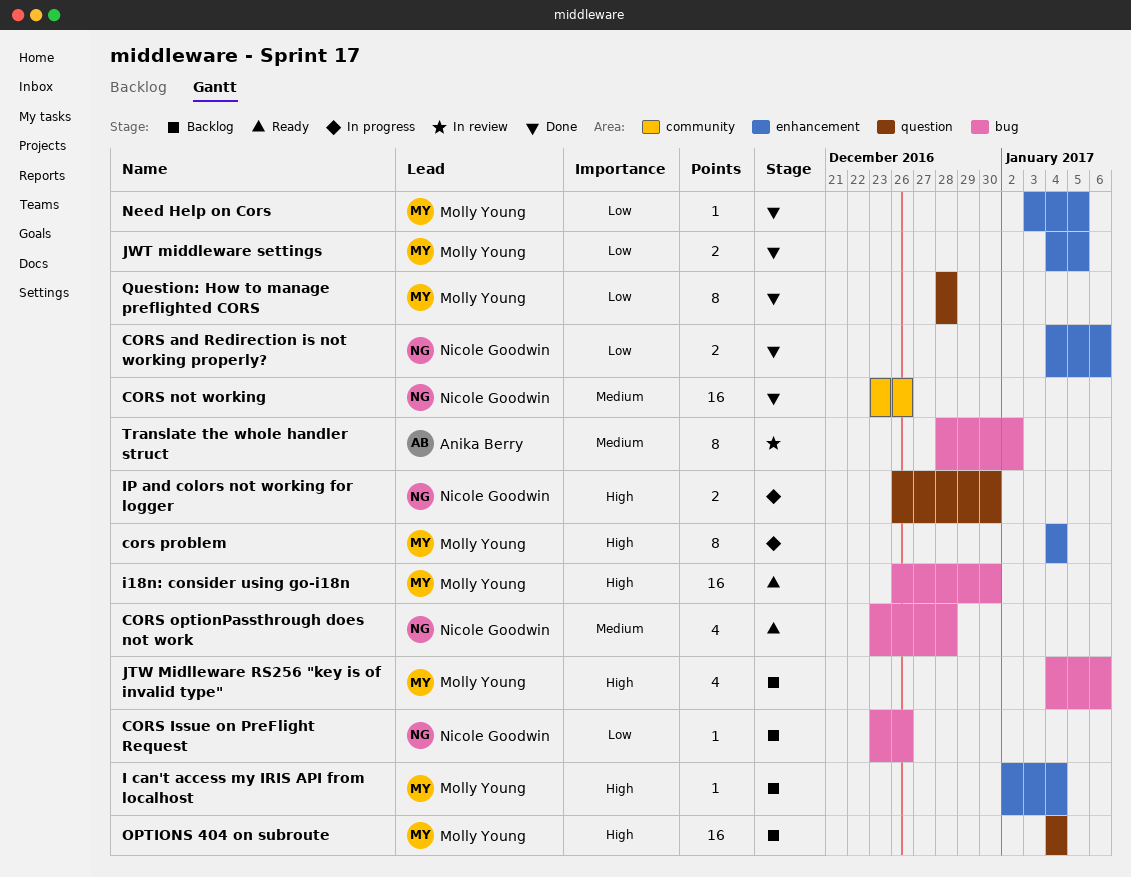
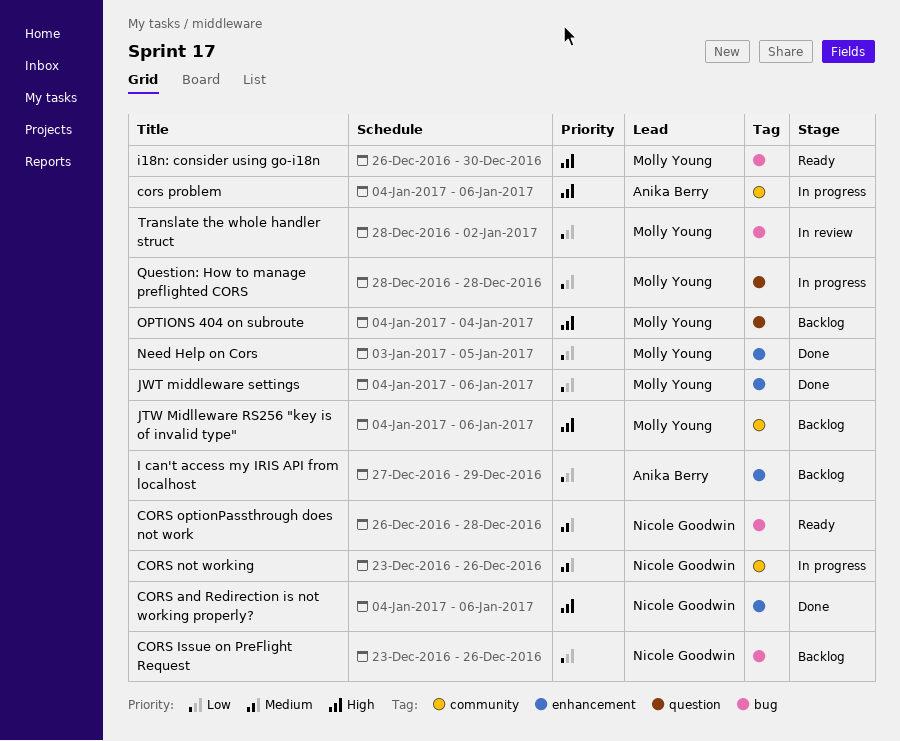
CORS and Redirection is not working properly?, priority: Low -> High
CORS not working, status: Done -> In progress
CORS optionPassthrough does not work, start: Dec 23 -> Dec 26
cors problem, owner: Molly Young -> Anika Berry
cors problem, label: enhancement -> community
cors problem, due: Jan 4 -> Jan 6
I can't access my IRIS API from localhost, owner: Molly Young -> Anika Berry
I can't access my IRIS API from localhost, priority: High -> Low
I can't access my IRIS API from localhost, start: Jan 2 -> Dec 27
I can't access my IRIS API from localhost, due: Jan 4 -> Dec 29
IP and colors not working for logger: present -> none
JTW Midlleware RS256 "key is of invalid type", label: bug -> community
JWT middleware settings, due: Jan 5 -> Jan 6
Question: How to manage preflighted CORS, status: Done -> In progress
Translate the whole handler struct, owner: Anika Berry -> Molly Young
Translate the whole handler struct, priority: Medium -> Low

